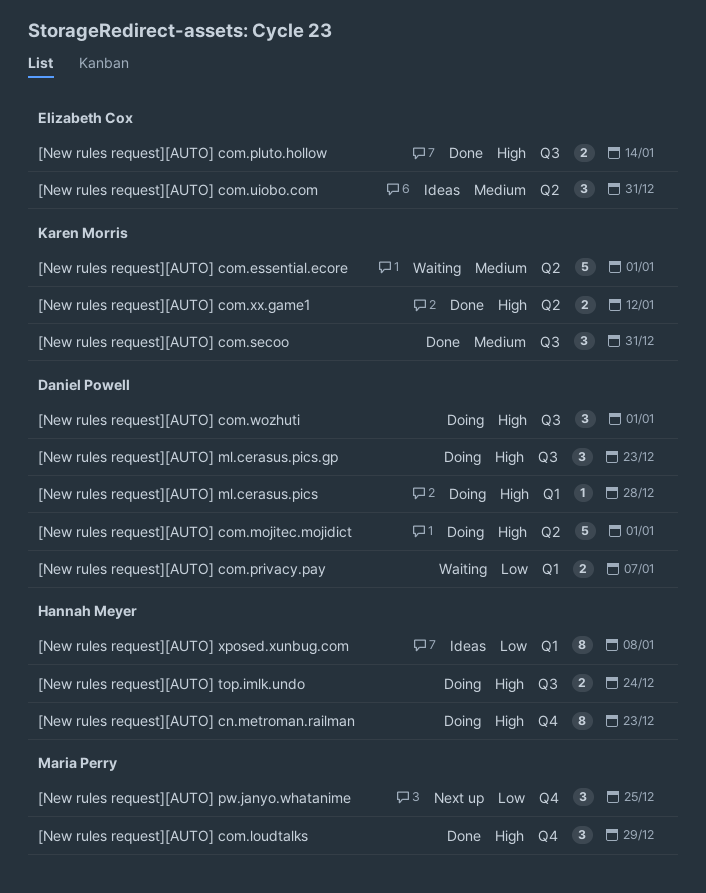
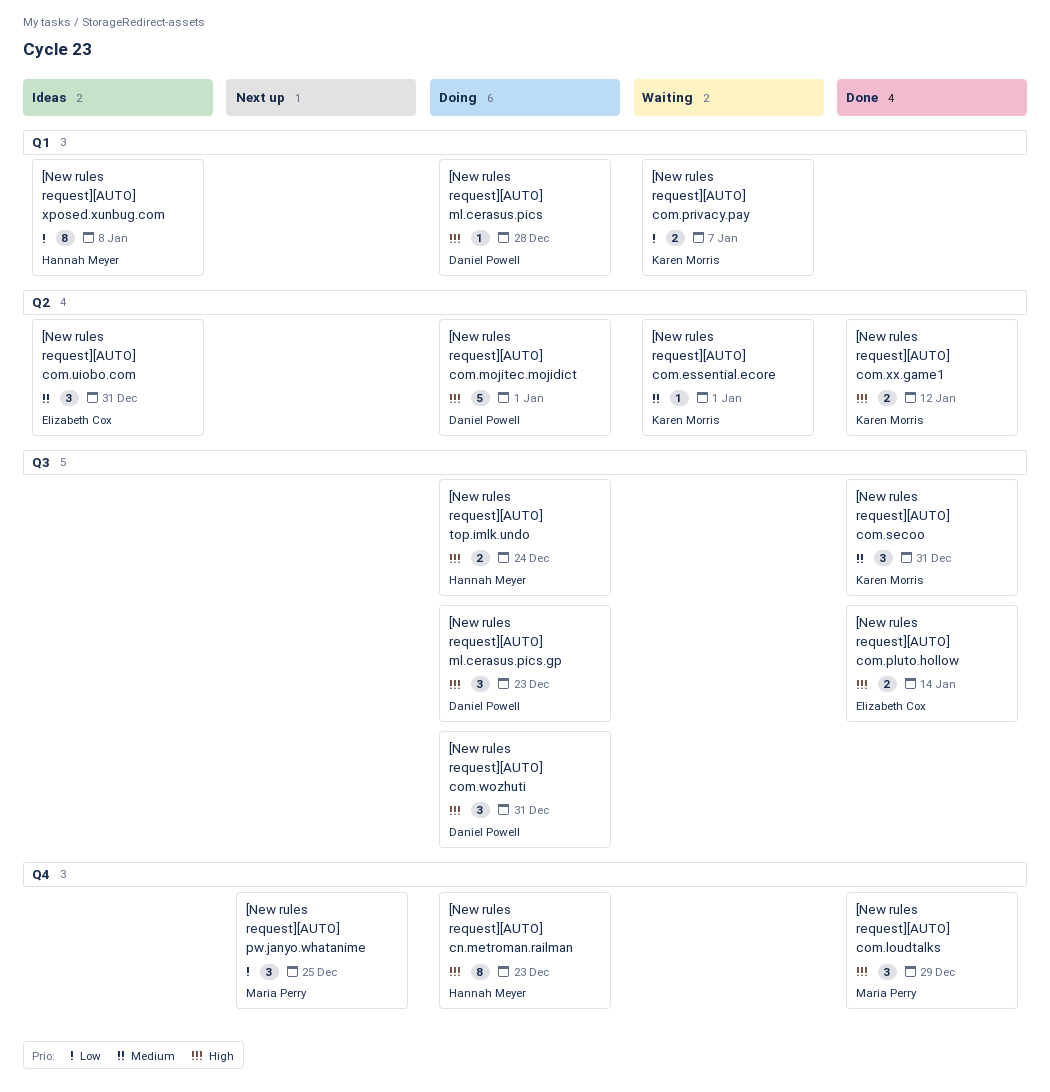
[New rules request][AUTO] com.essential.ecore, estimate: 5 -> 1
[New rules request][AUTO] com.privacy.pay, owner: Daniel Powell -> Karen Morris
[New rules request][AUTO] com.wozhuti, due: Jan 1 -> Dec 31

